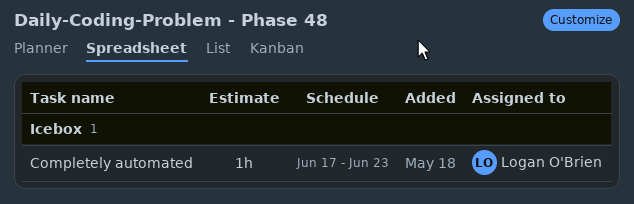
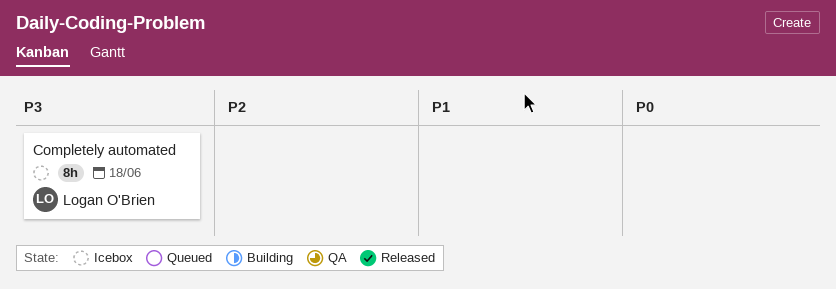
Completely automated, estimate: 1h -> 8h
Completely automated, due: Jun 23 -> Jun 18

